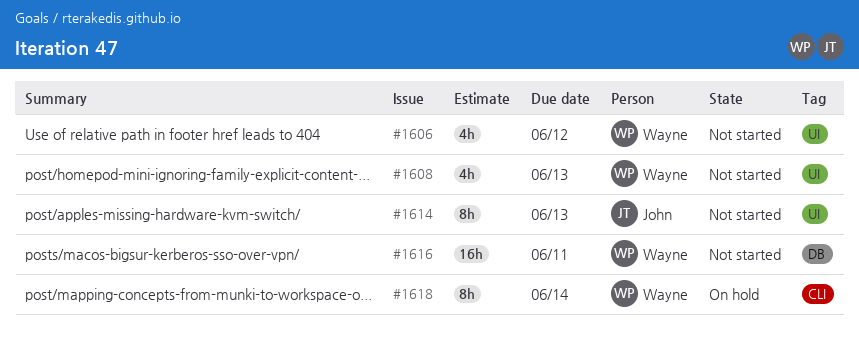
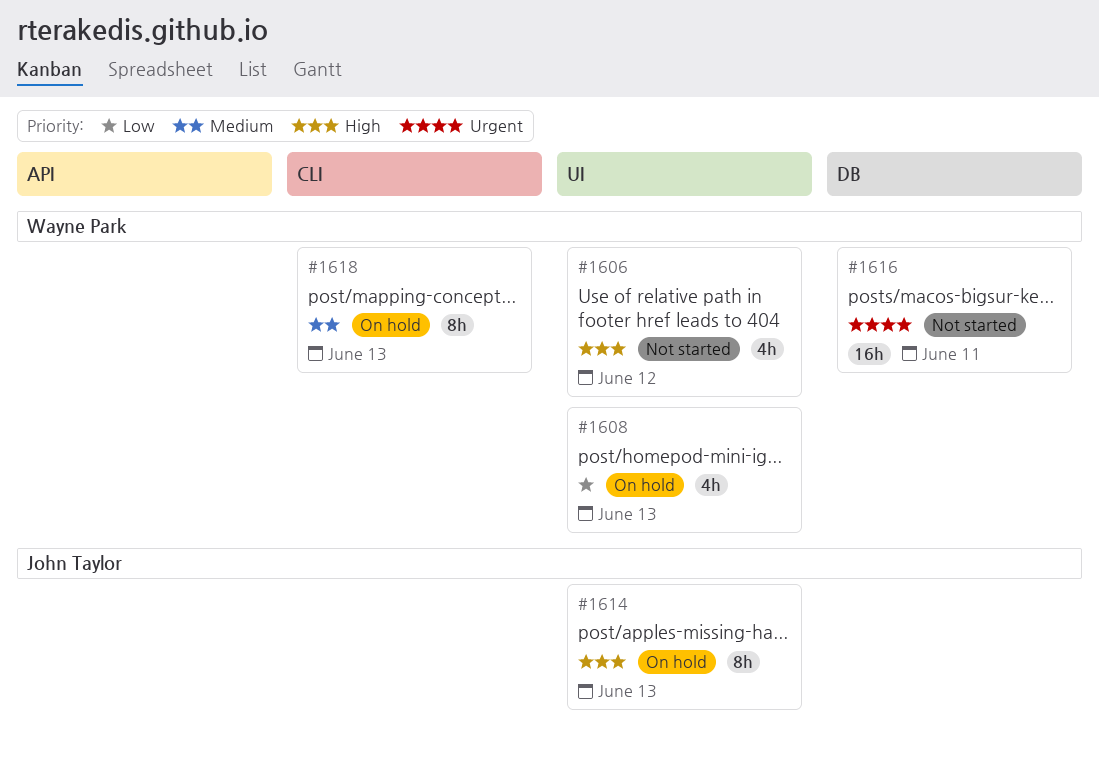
#1608, status: Not started -> On hold
#1614, status: Not started -> On hold
#1618, due: Jun 14 -> Jun 13

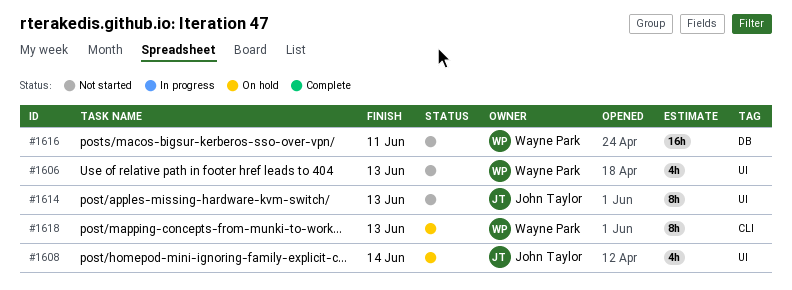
#1606, due: Jun 12 -> Jun 13
#1608, owner: Wayne Park -> John Taylor
#1608, due: Jun 13 -> Jun 14
#1614, status: On hold -> Not started

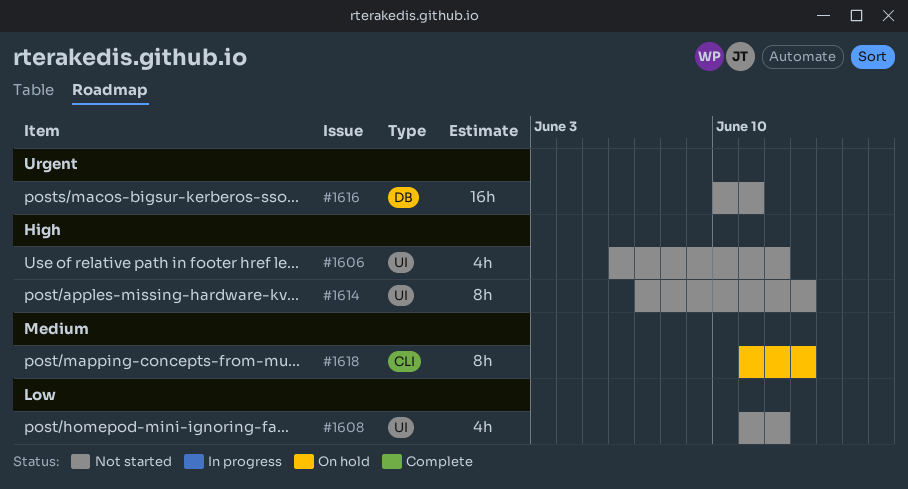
#1606, due: Jun 13 -> Jun 12
#1608, status: On hold -> Not started
#1608, due: Jun 14 -> Jun 12

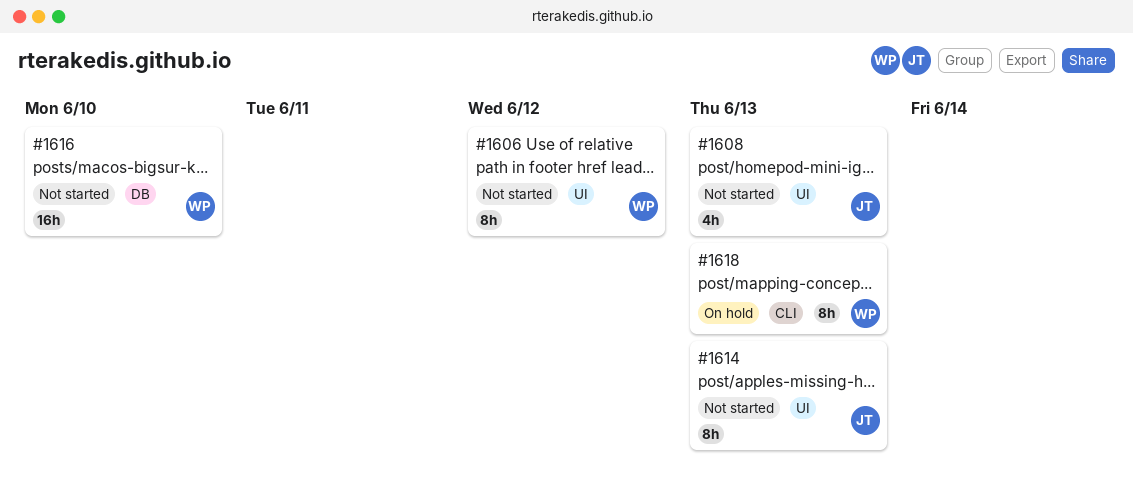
#1606, estimate: 4h -> 8h
#1608, due: Jun 12 -> Jun 13
#1616, due: Jun 11 -> Jun 10

